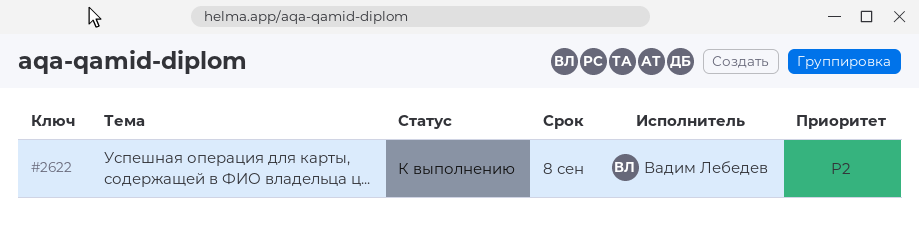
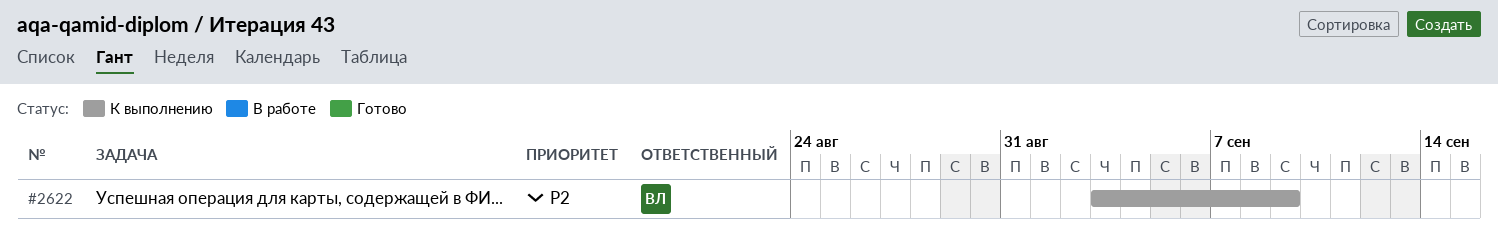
#2622, due: Sep 8 -> Sep 9

